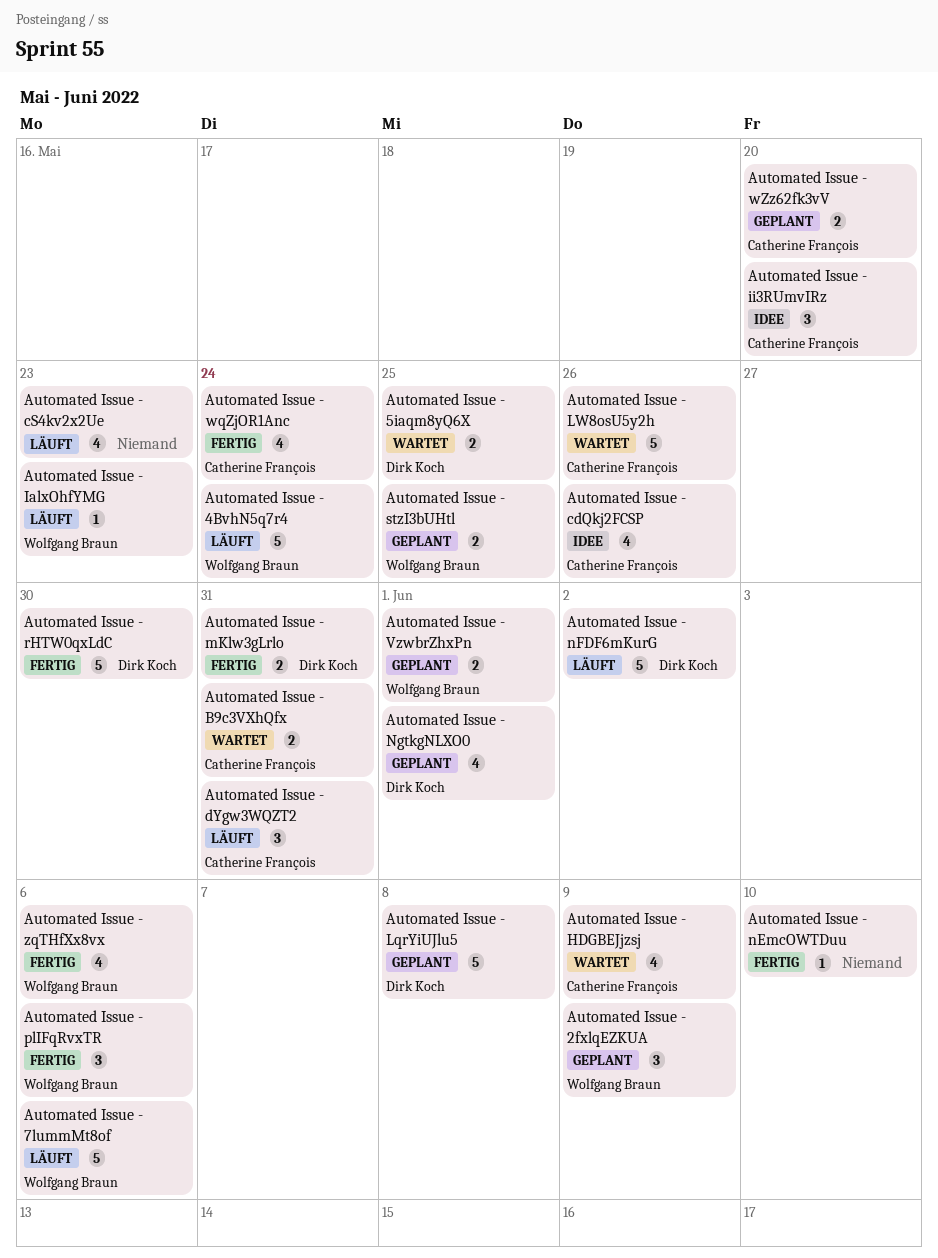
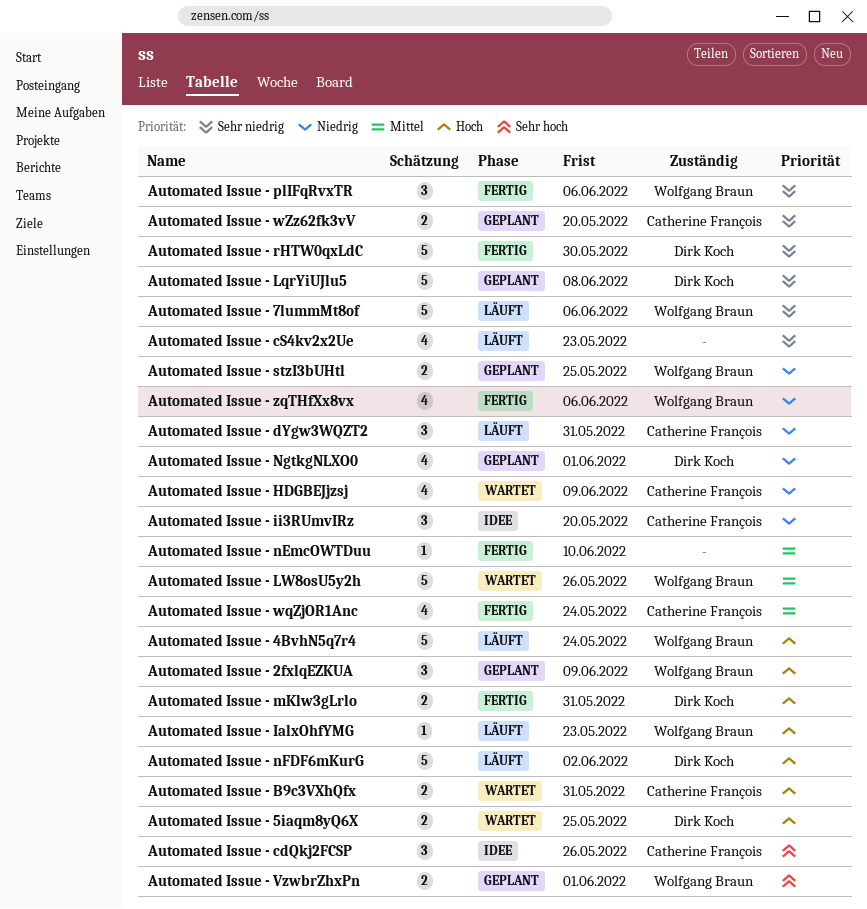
Automated Issue - cdQkj2FCSP, estimate: 4 -> 3
Automated Issue - LW8osU5y2h, owner: Catherine François -> Wolfgang Braun

